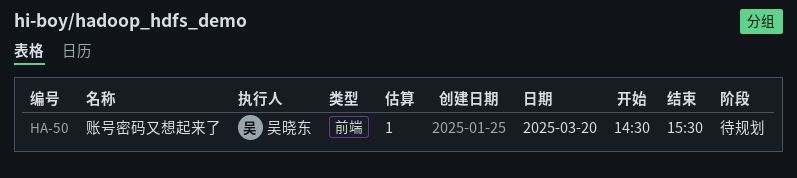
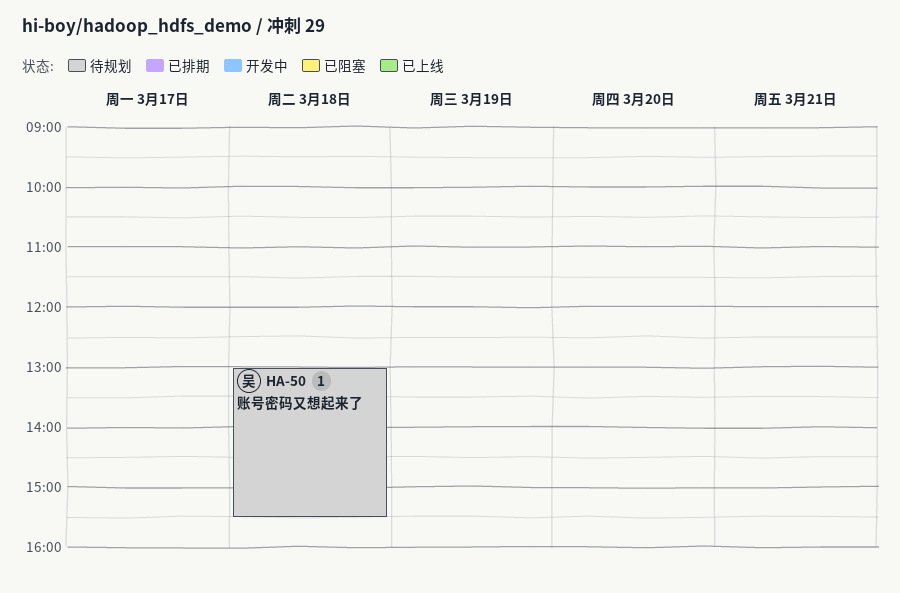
HA-50, day: Mar 20 -> Mar 18
HA-50, begins: 14:30 -> 13:00

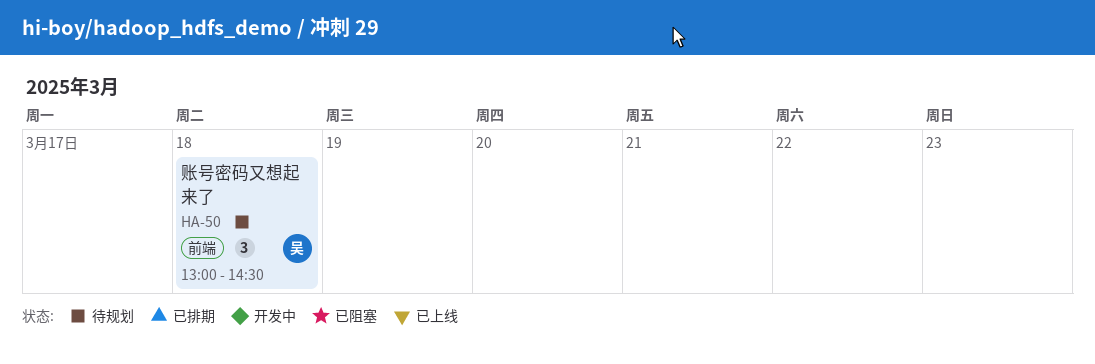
HA-50, estimate: 1 -> 3
HA-50, ends: 15:30 -> 14:30

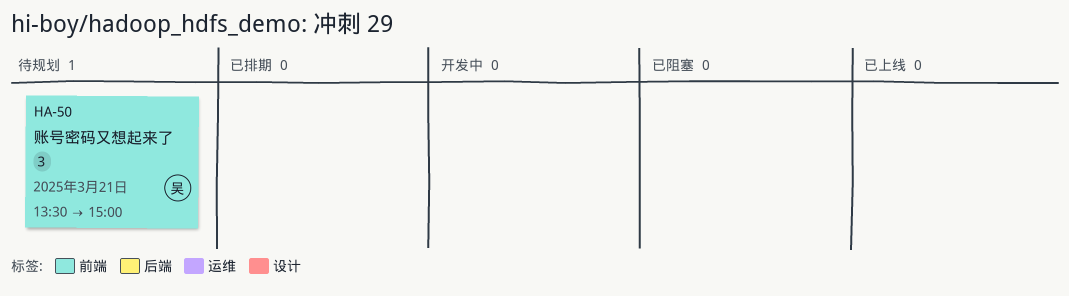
HA-50, day: Mar 18 -> Mar 21
HA-50, begins: 13:00 -> 13:30
HA-50, ends: 14:30 -> 15:00

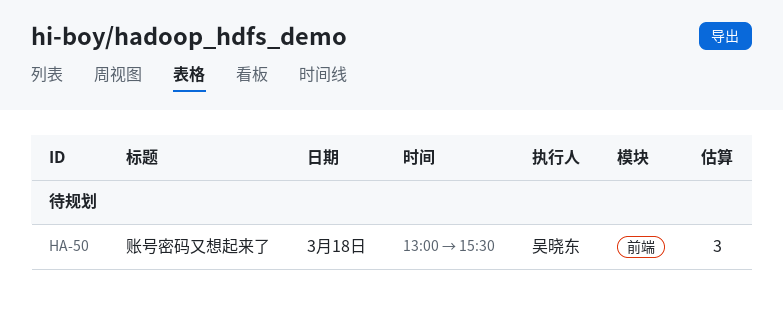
HA-50, day: Mar 21 -> Mar 18
HA-50, begins: 13:30 -> 13:00
HA-50, ends: 15:00 -> 15:30

